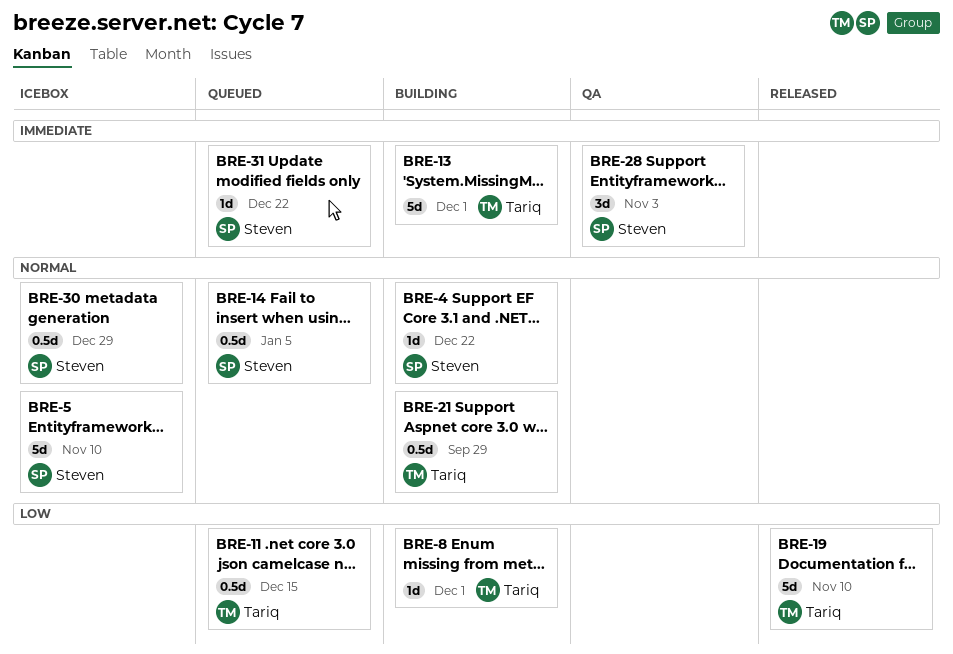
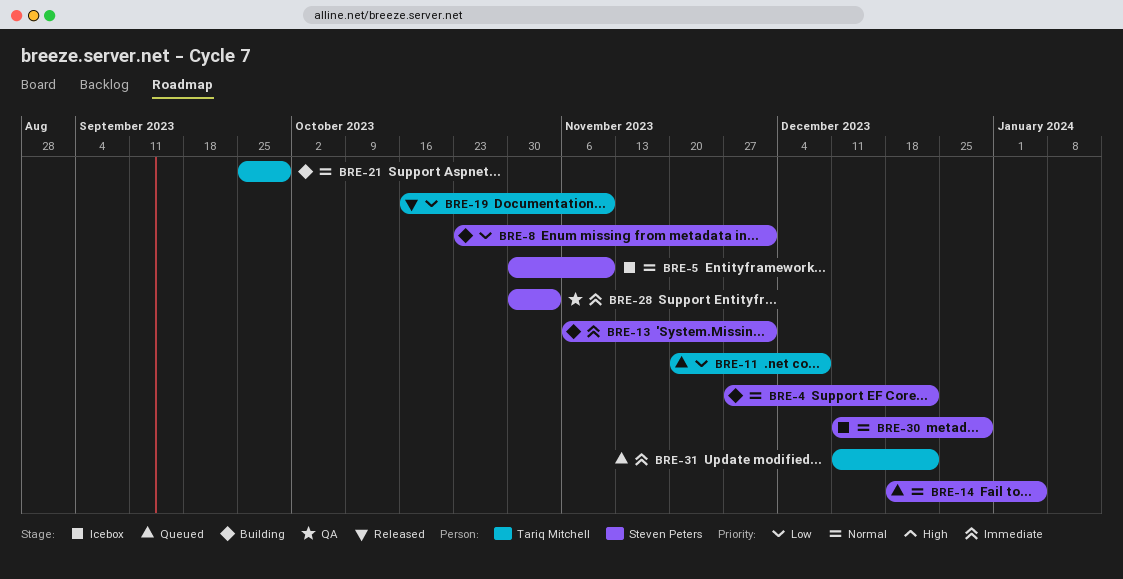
BRE-8, owner: Tariq Mitchell -> Steven Peters
BRE-11, due: Dec 15 -> Dec 8
BRE-13, owner: Tariq Mitchell -> Steven Peters
BRE-31, owner: Steven Peters -> Tariq Mitchell

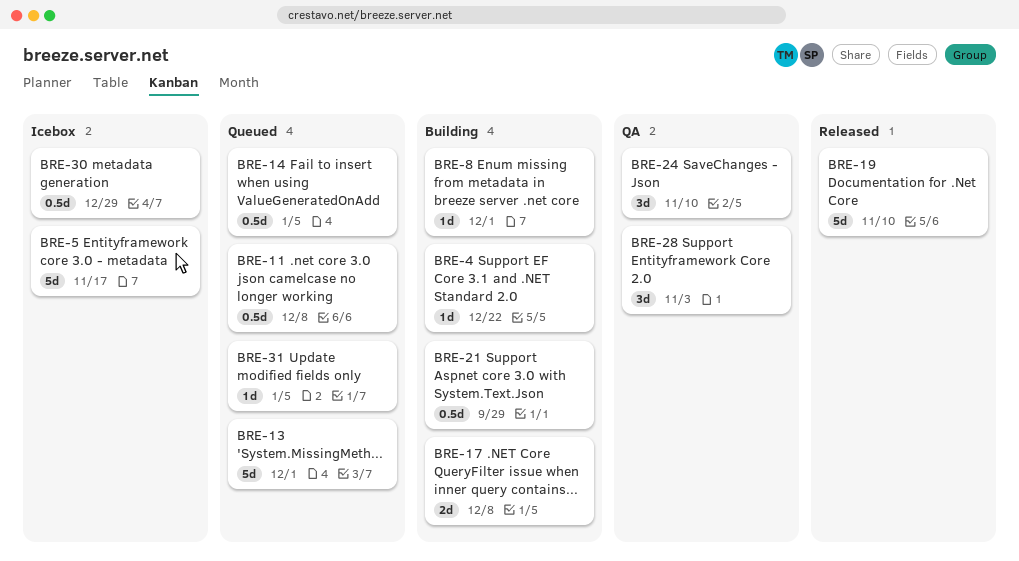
BRE-5, due: Nov 10 -> Nov 17
BRE-13, status: Building -> Queued
BRE-17: none -> present
BRE-24: none -> present
BRE-31, due: Dec 22 -> Jan 5

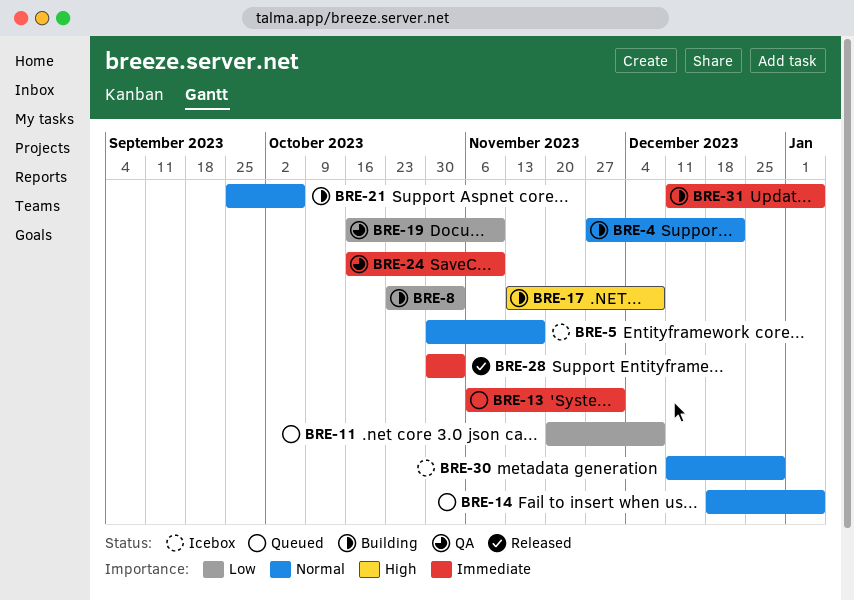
BRE-8, due: Dec 1 -> Nov 3
BRE-19, status: Released -> QA
BRE-21, due: Sep 29 -> Oct 6
BRE-28, status: QA -> Released
BRE-31, status: Queued -> Building

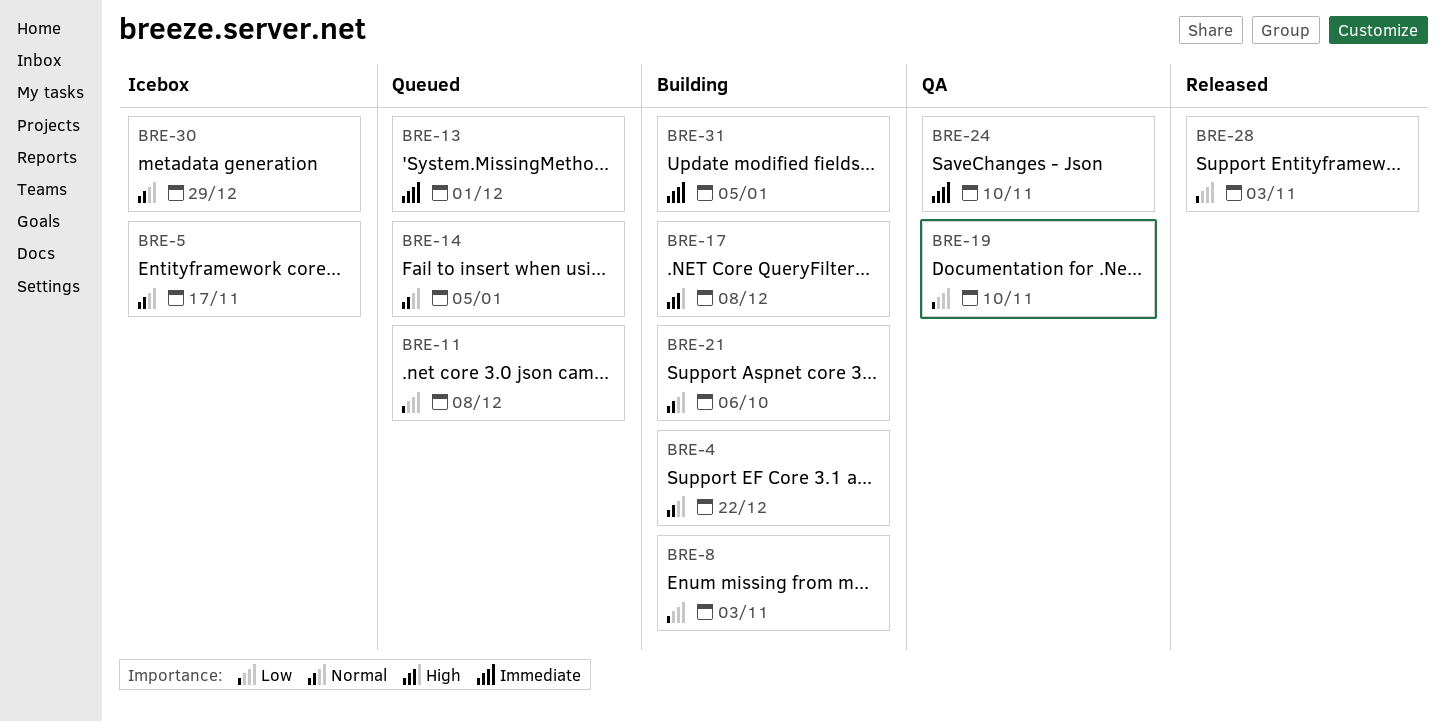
BRE-28, priority: Immediate -> Low

